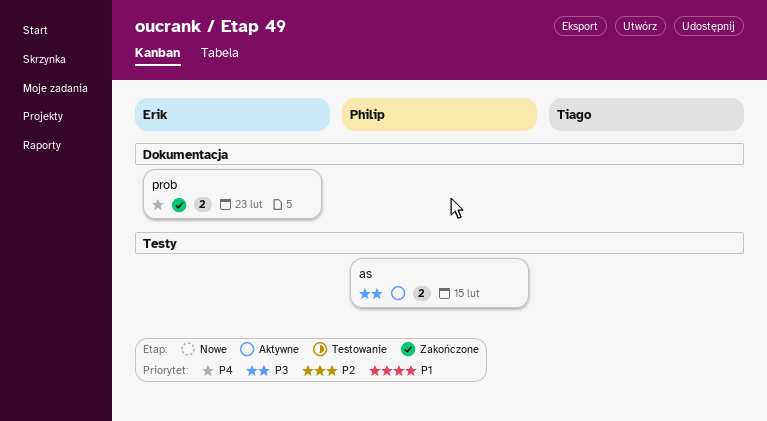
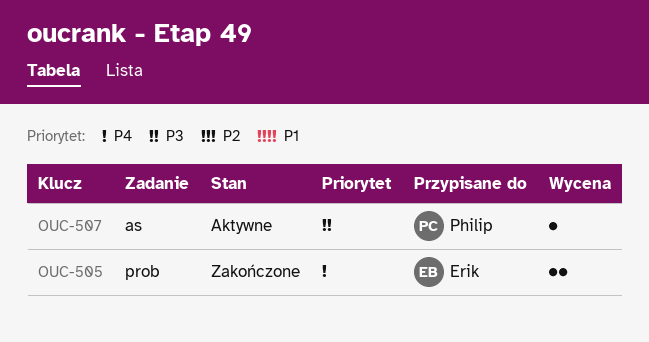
as, estimate: 2 -> 1

